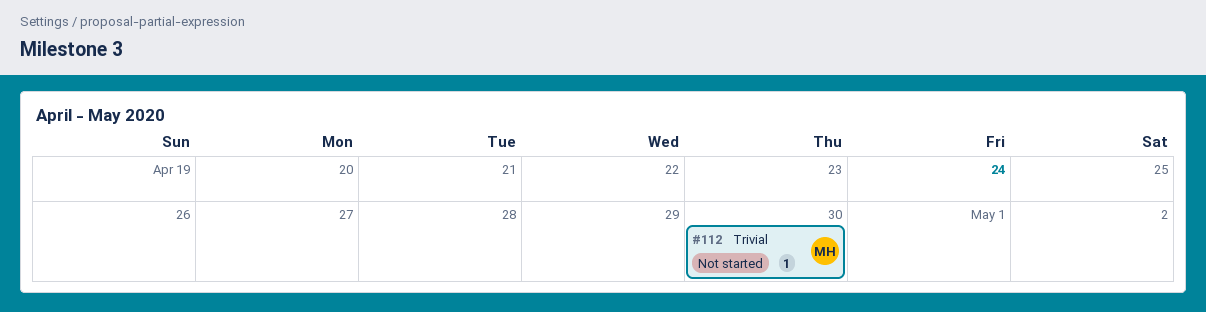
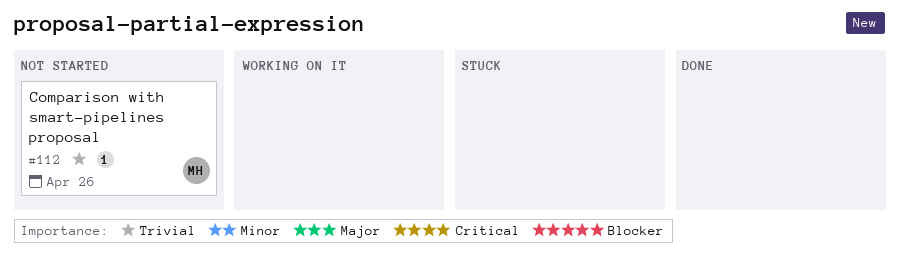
#112, due: Apr 30 -> Apr 26

